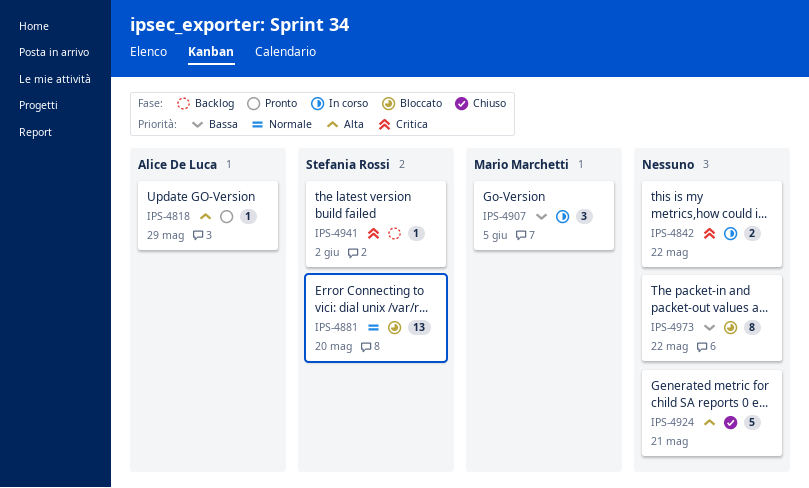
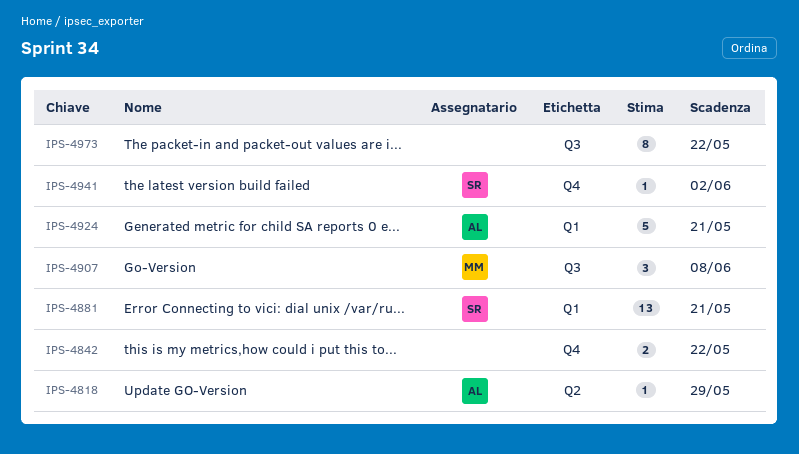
IPS-4881, due: May 20 -> May 21
IPS-4907, due: Jun 5 -> Jun 8
IPS-4924, owner: none -> Alice De Luca

